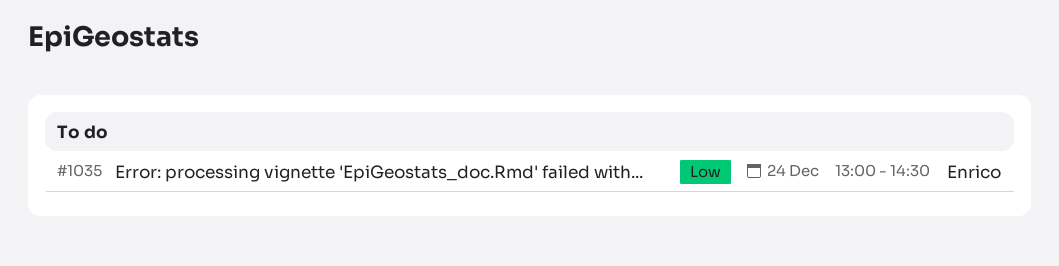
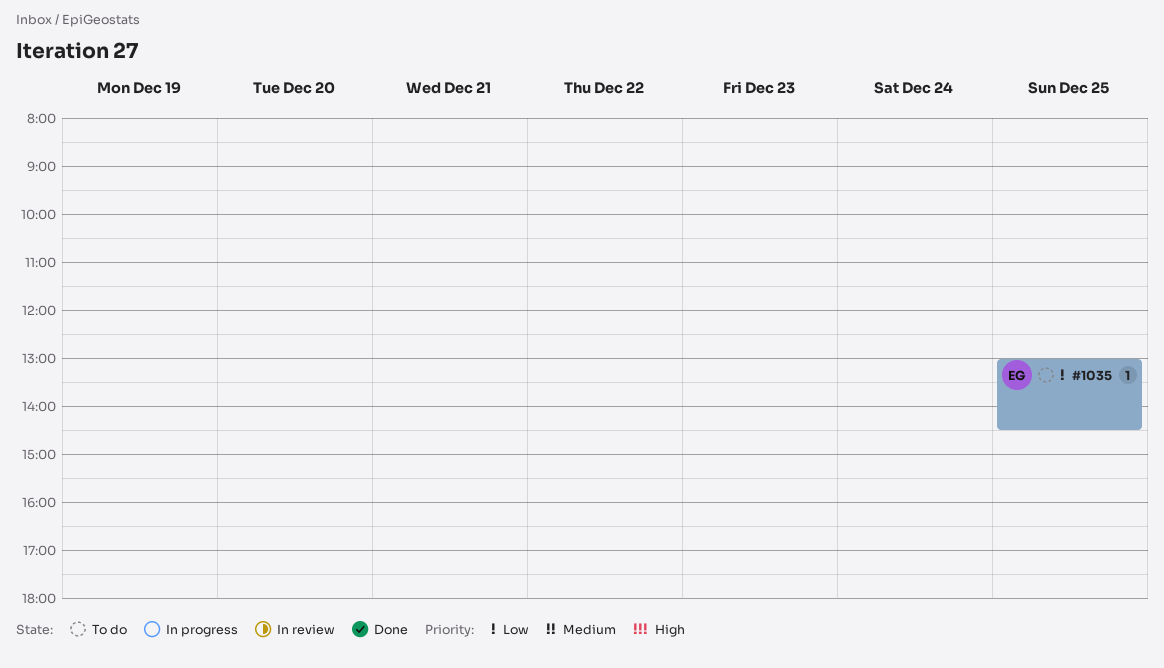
#1035, day: Dec 24 -> Dec 25

